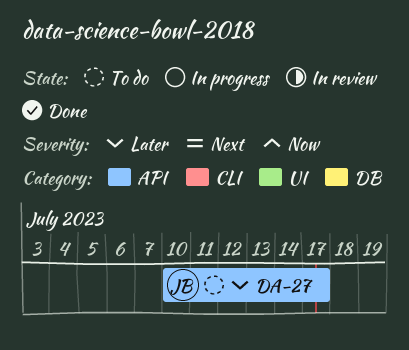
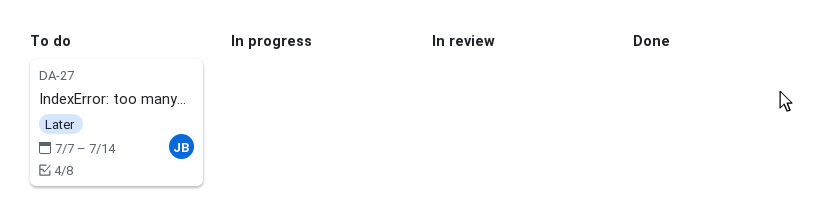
DA-27, start: Jul 10 -> Jul 7
DA-27, due: Jul 17 -> Jul 14

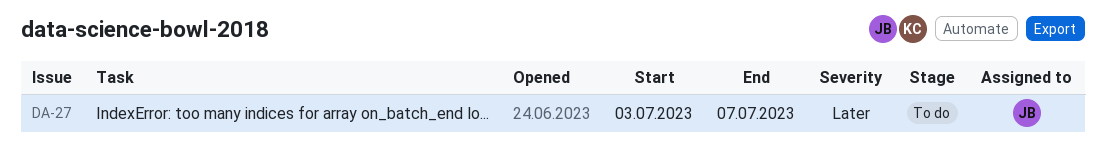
DA-27, start: Jul 7 -> Jul 3
DA-27, due: Jul 14 -> Jul 7

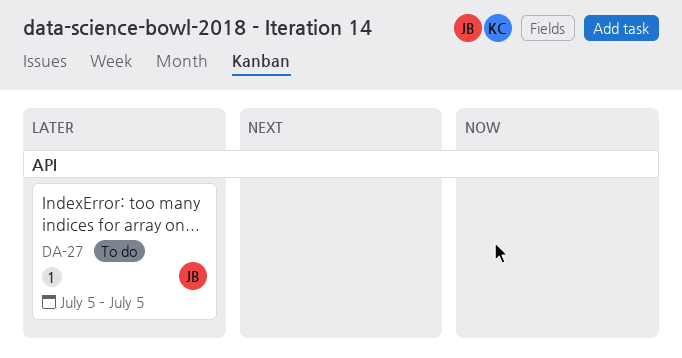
DA-27, start: Jul 3 -> Jul 5
DA-27, due: Jul 7 -> Jul 5

